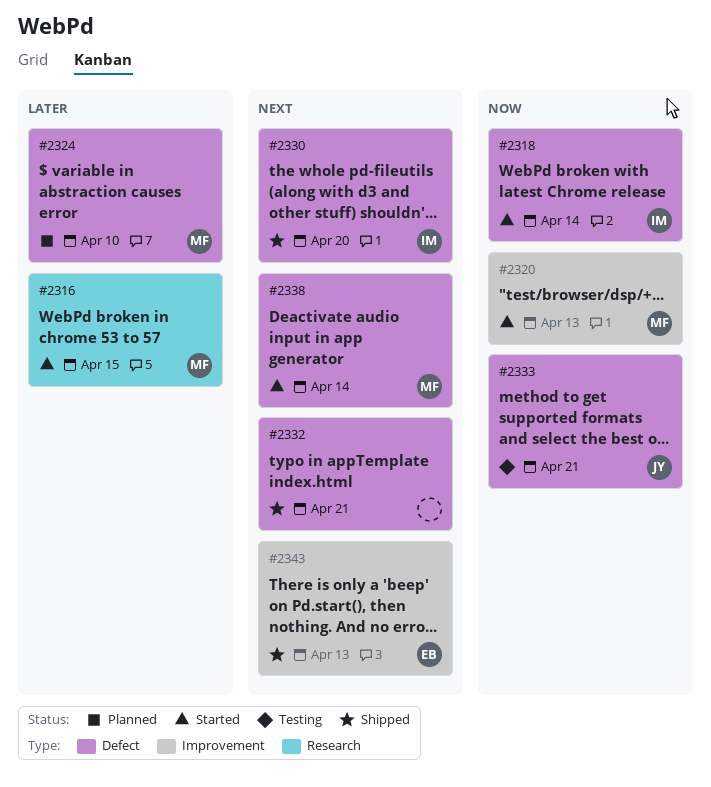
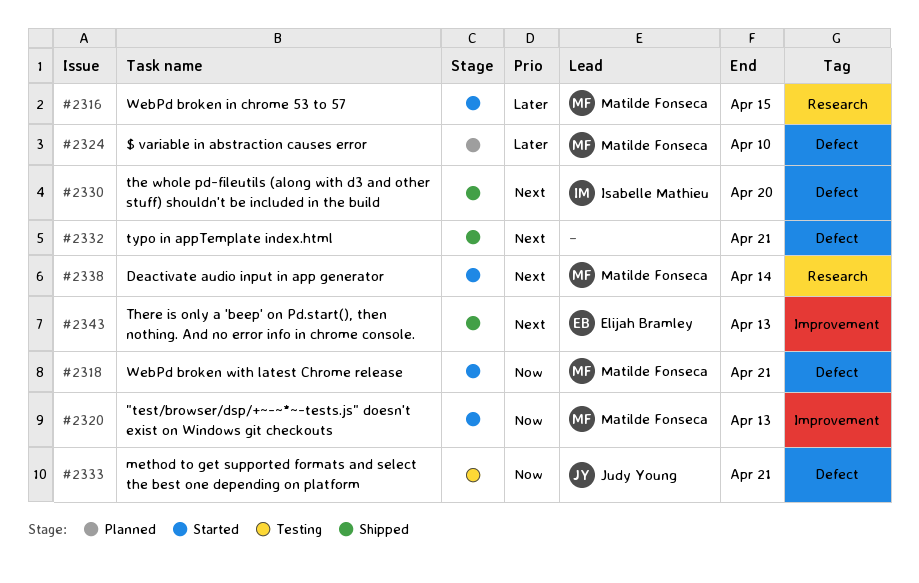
#2318, owner: Isabelle Mathieu -> Matilde Fonseca
#2318, due: Apr 14 -> Apr 21
#2338, label: Defect -> Research

